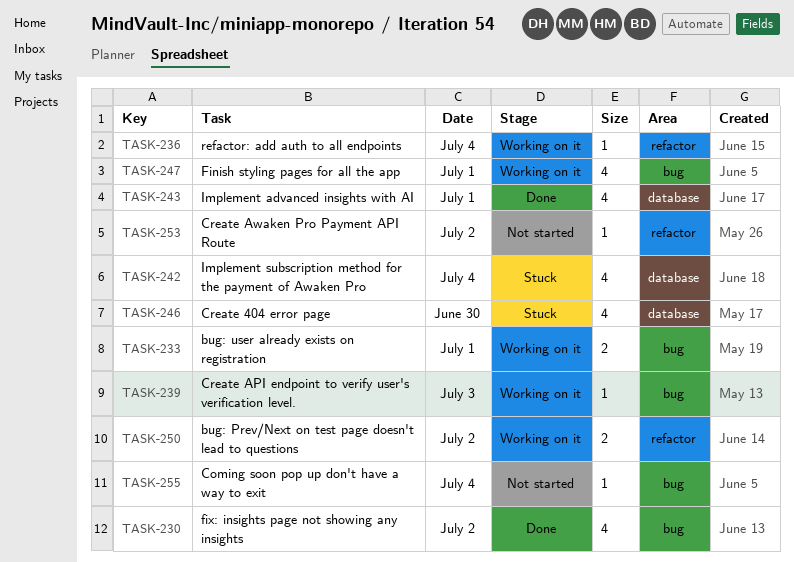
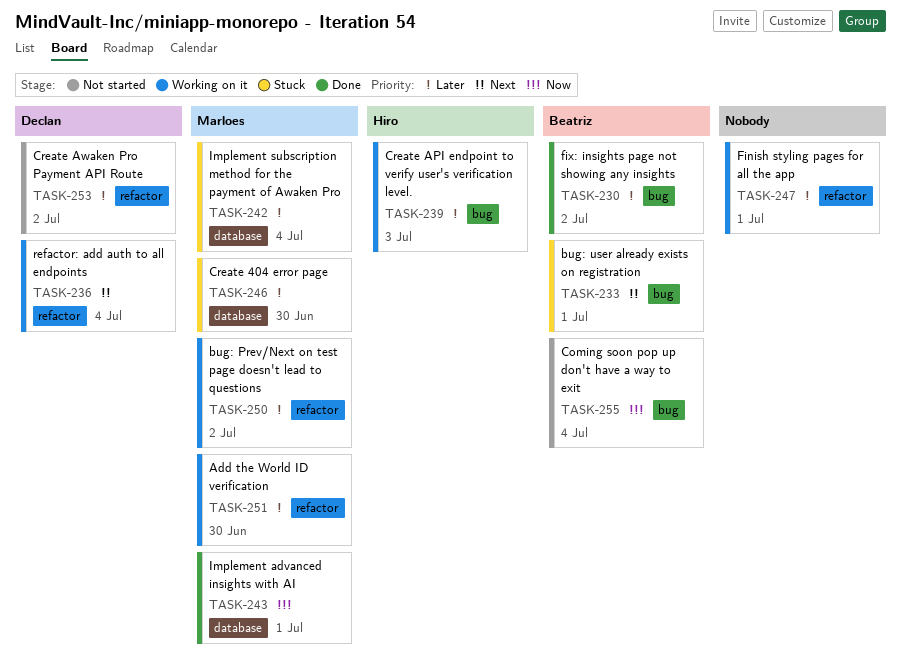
TASK-233, status: Working on it -> Stuck
TASK-247, label: bug -> refactor
TASK-251: none -> present

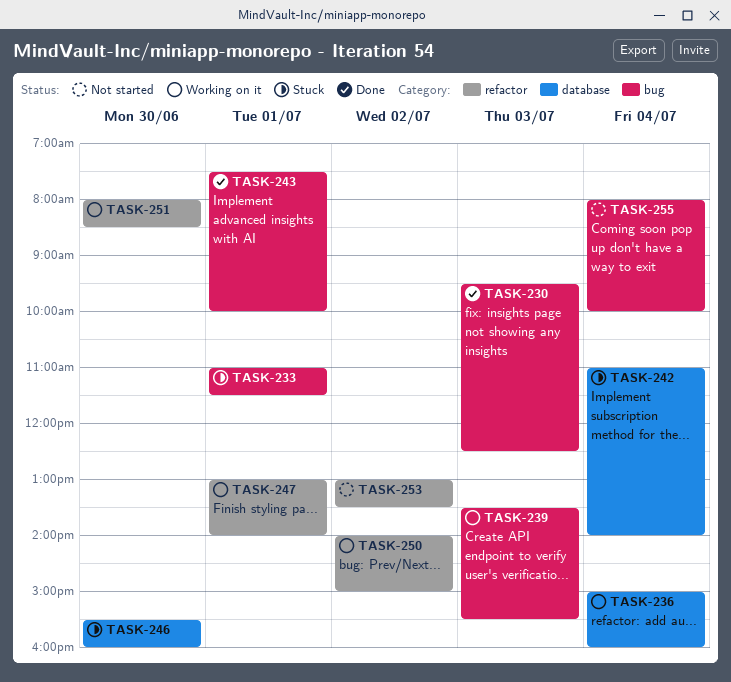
TASK-230, day: Jul 2 -> Jul 3
TASK-236, label: refactor -> database
TASK-243, label: database -> bug

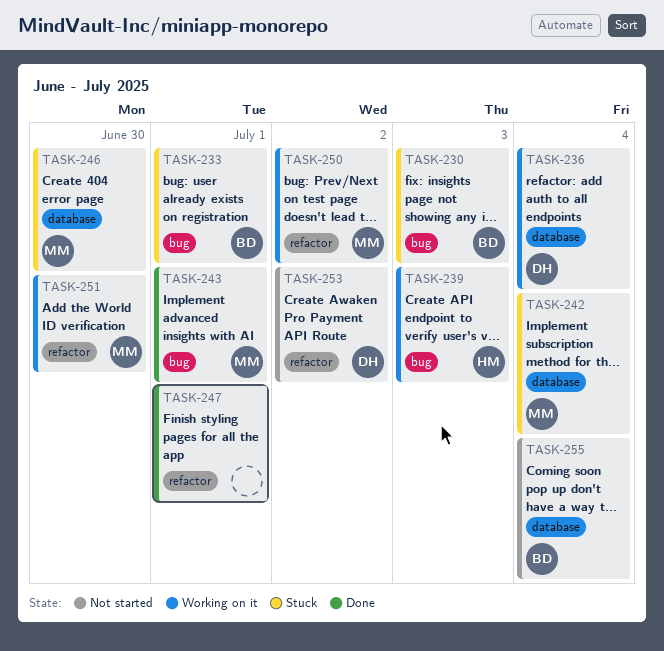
TASK-230, status: Done -> Stuck
TASK-247, status: Working on it -> Done
TASK-255, label: bug -> database

